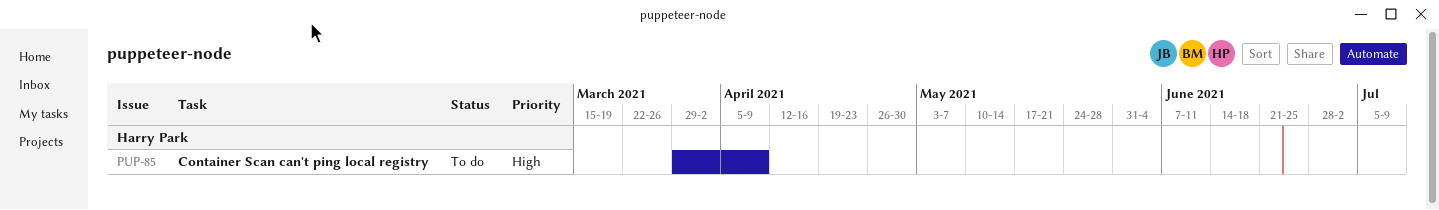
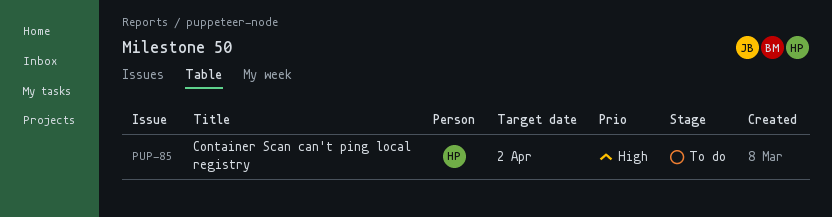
PUP-85, due: Apr 9 -> Apr 2

